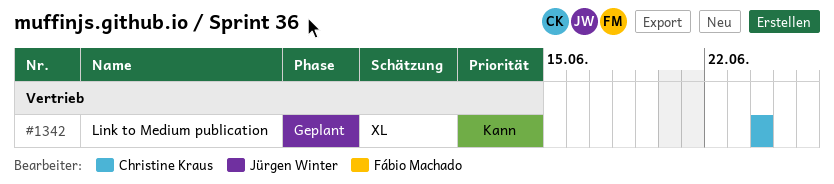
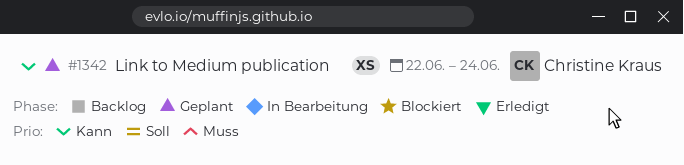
#1342, estimate: XL -> XS
#1342, start: Jun 24 -> Jun 22

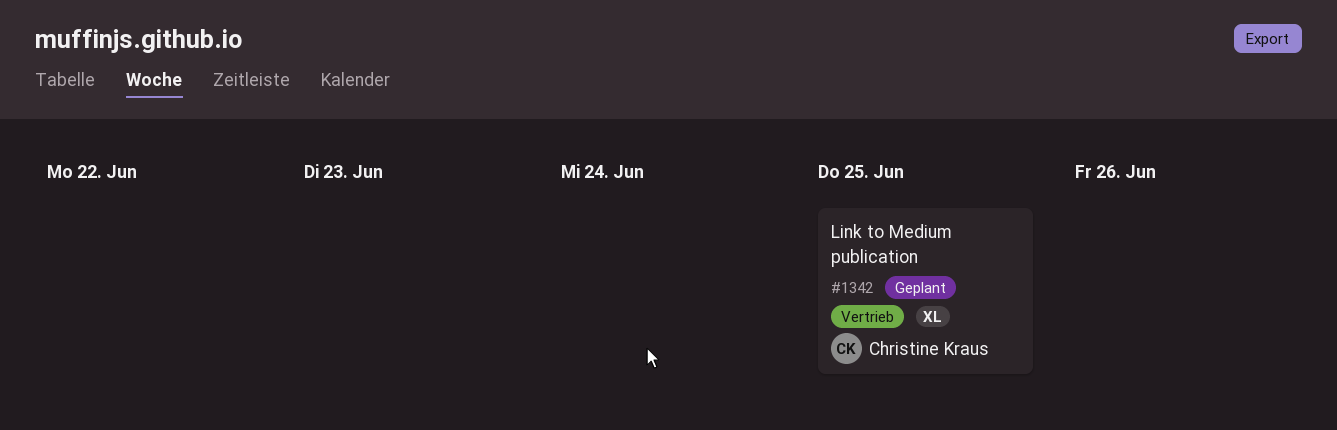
#1342, estimate: XS -> XL
#1342, due: Jun 24 -> Jun 25

